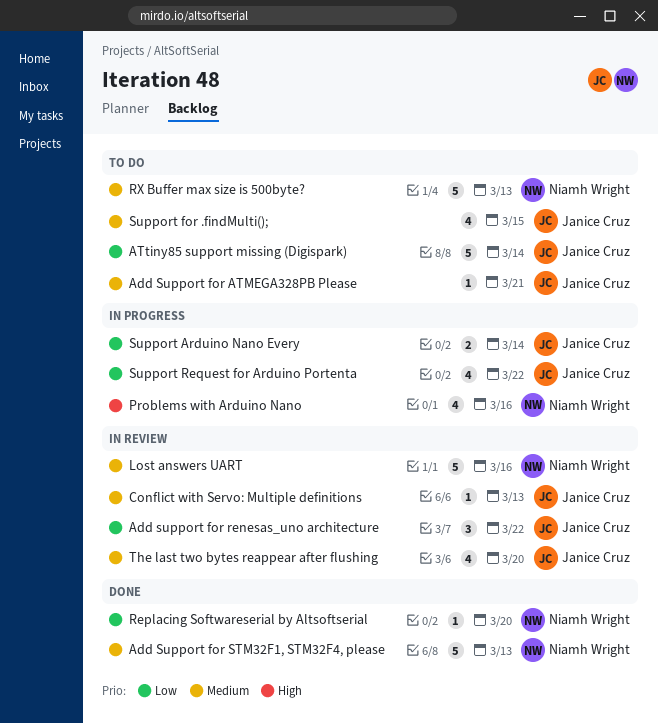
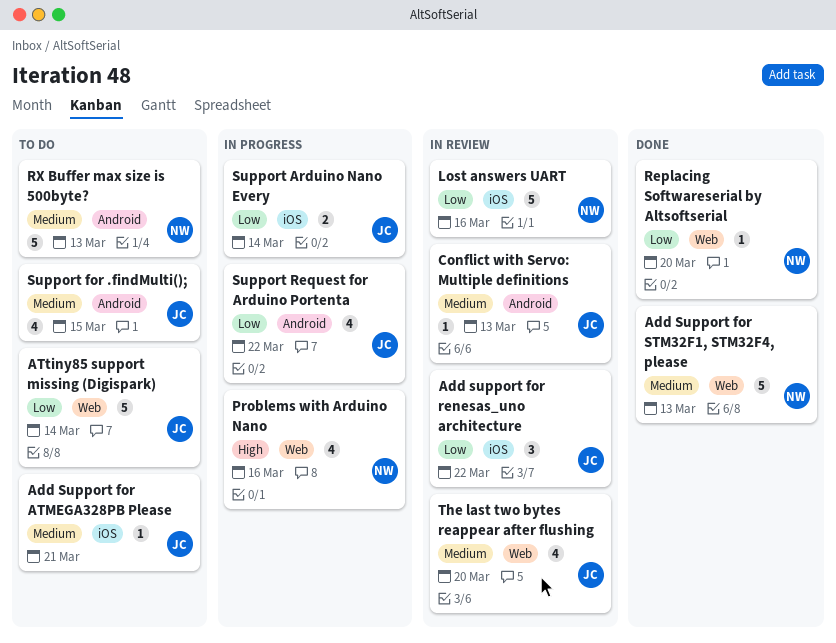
Lost answers UART, priority: Medium -> Low

